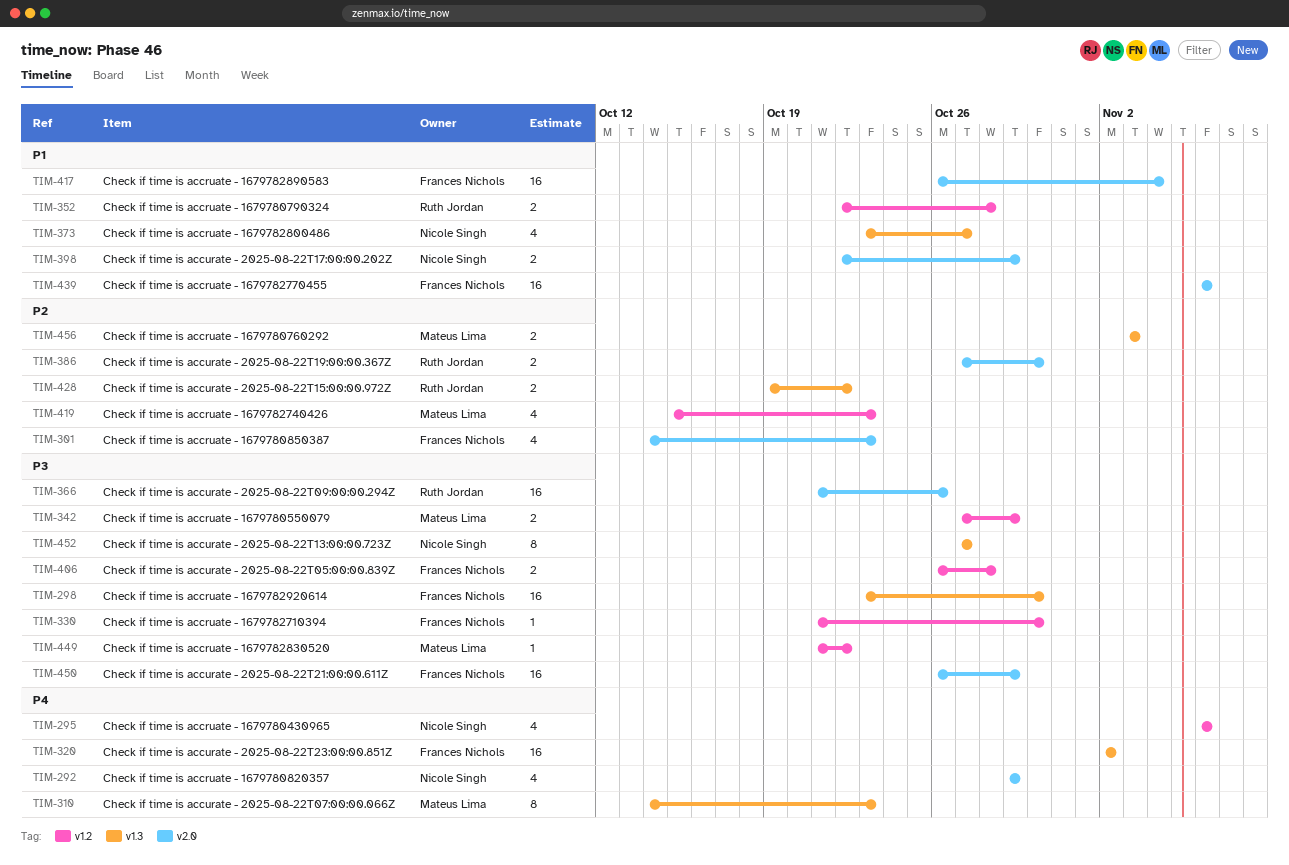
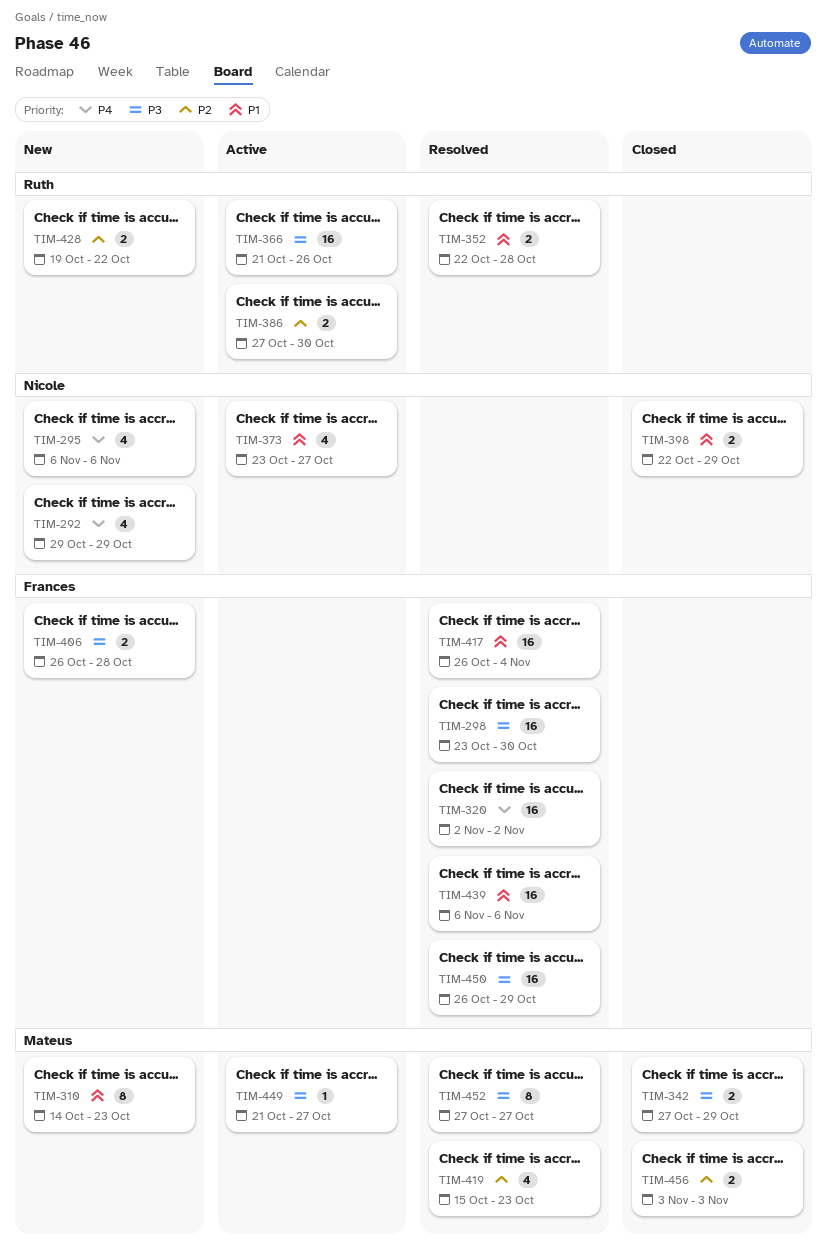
TIM-301: present -> none
TIM-310, priority: P4 -> P1
TIM-330: present -> none
TIM-449, due: Oct 22 -> Oct 27
TIM-452, owner: Nicole Singh -> Mateus Lima

